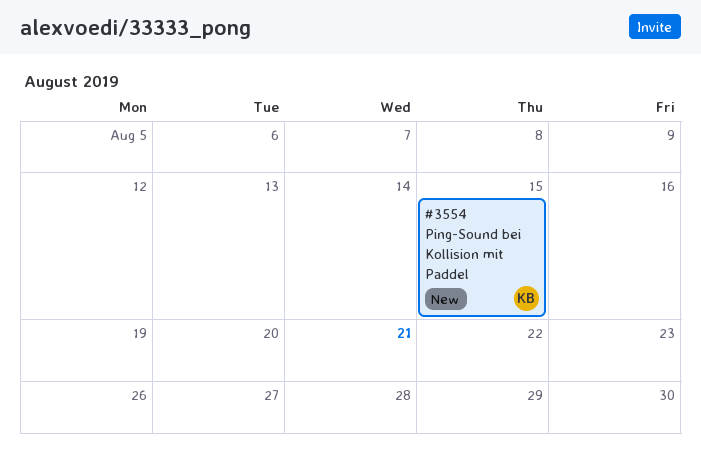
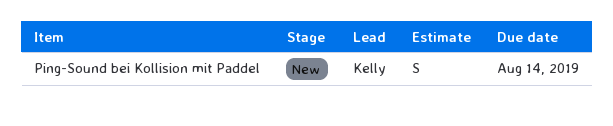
Ping-Sound bei Kollision mit Paddel, due: Aug 15 -> Aug 14

